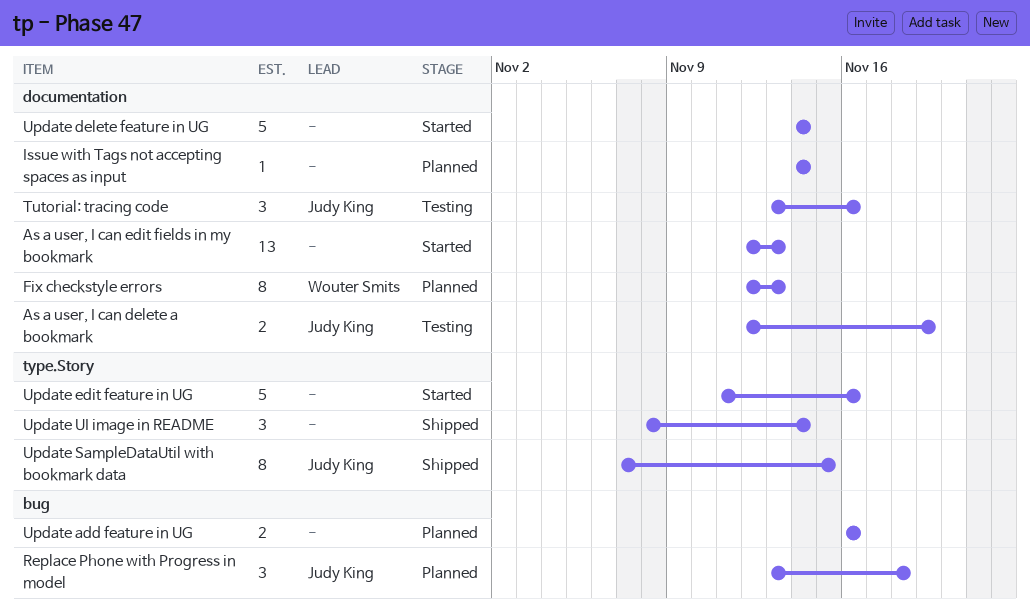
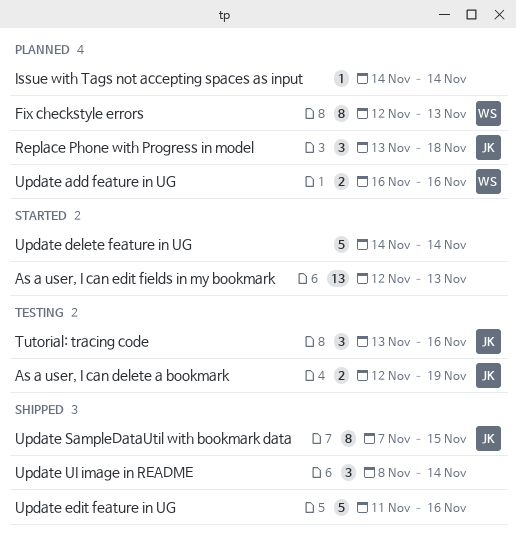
Update add feature in UG, owner: none -> Wouter Smits
Update edit feature in UG, status: Started -> Shipped

